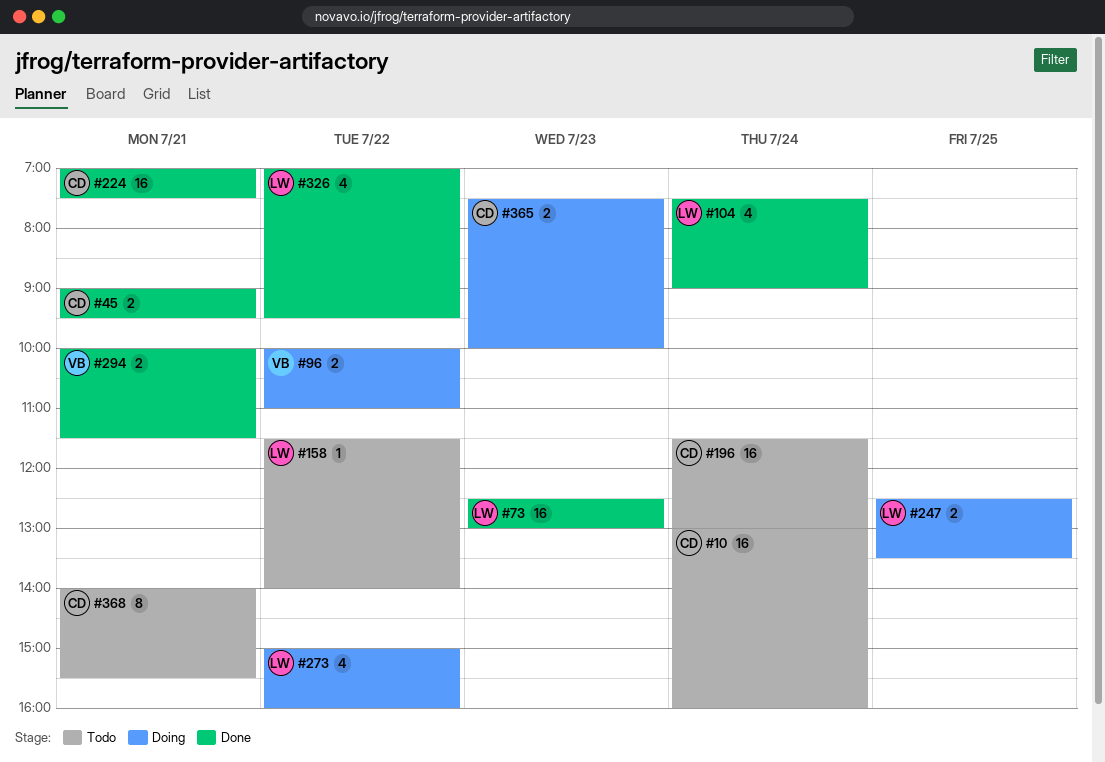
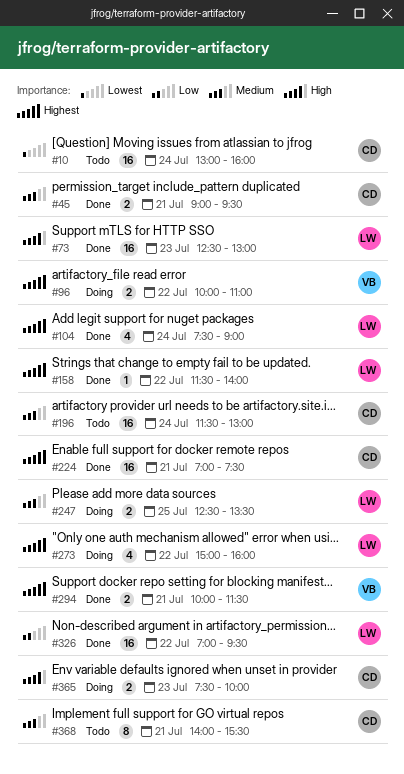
#158, status: Todo -> Done
#326, estimate: 4 -> 16

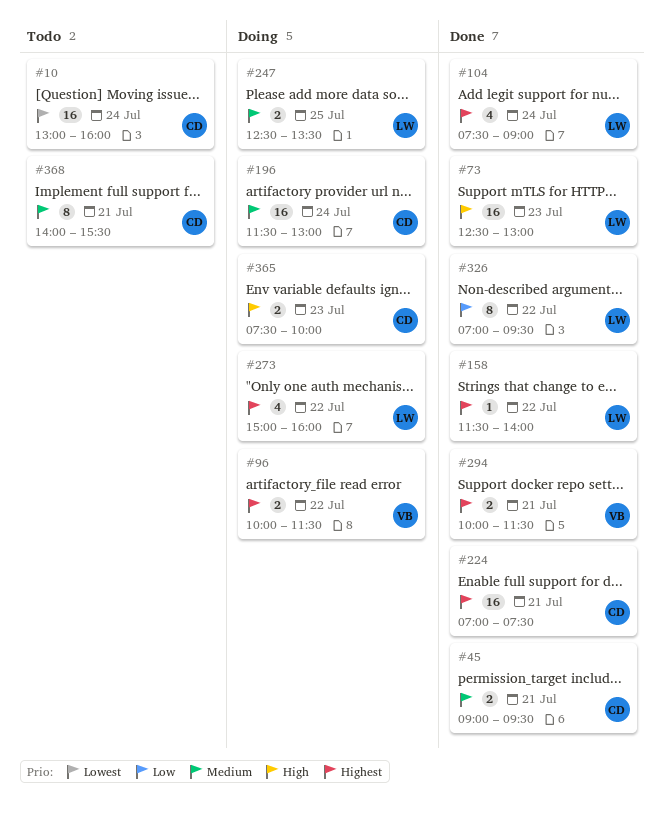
#96, ends: 11:00 -> 11:30
#196, status: Todo -> Doing
#326, estimate: 16 -> 8

